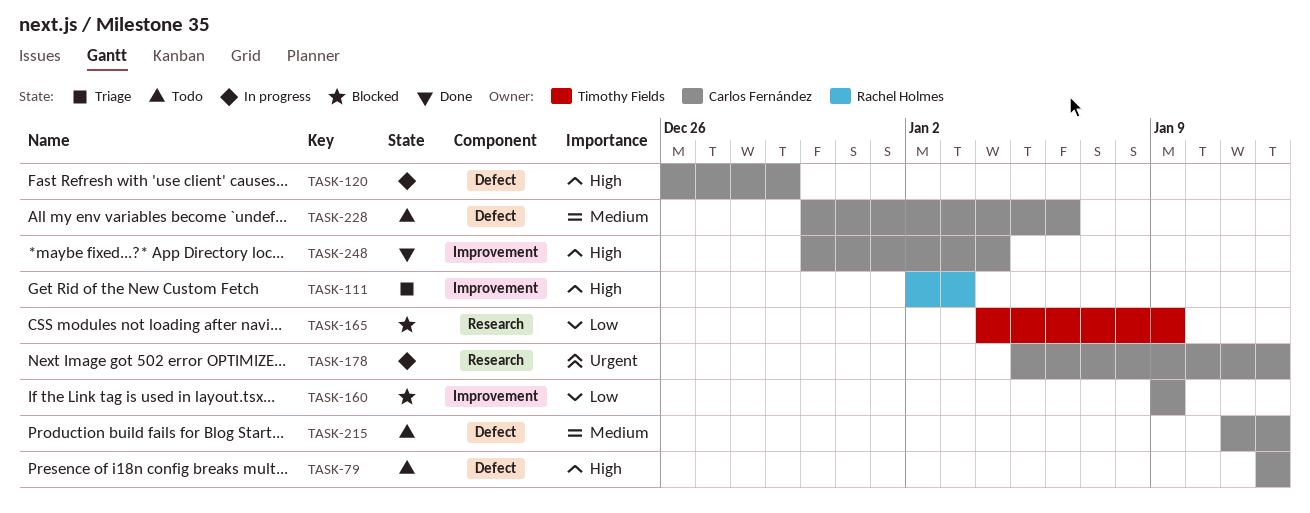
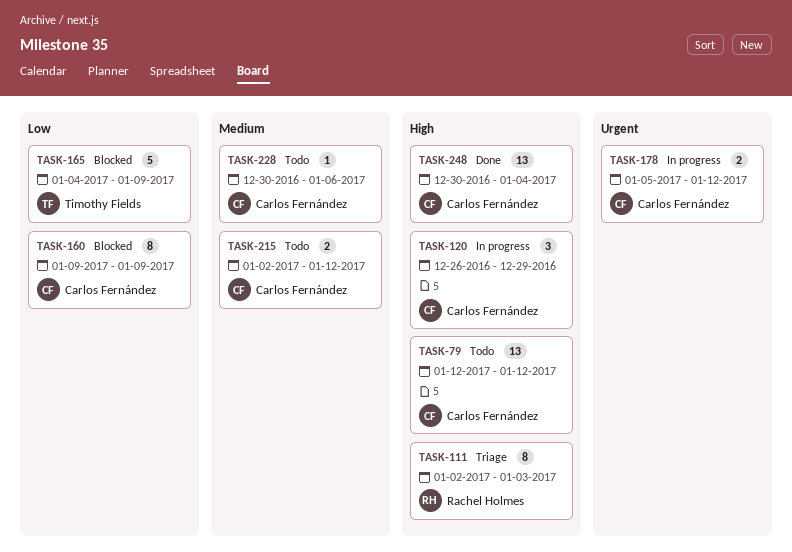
TASK-215, start: Jan 11 -> Jan 2

